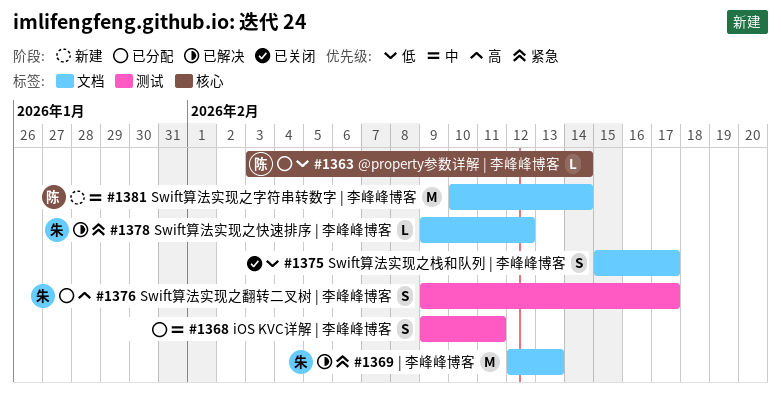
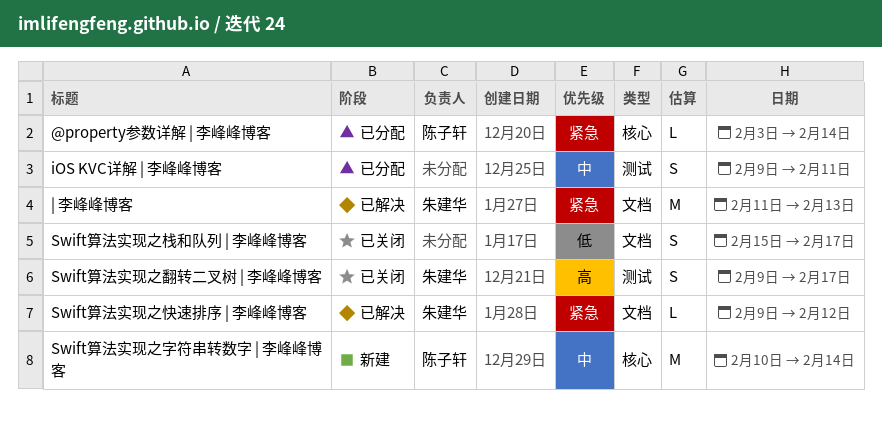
@property参数详解 | 李峰峰博客, priority: 低 -> 紧急
Swift算法实现之字符串转数字 | 李峰峰博客, label: 文档 -> 核心
Swift算法实现之翻转二叉树 | 李峰峰博客, status: 已分配 -> 已关闭
| 李峰峰博客, start: Feb 12 -> Feb 11

